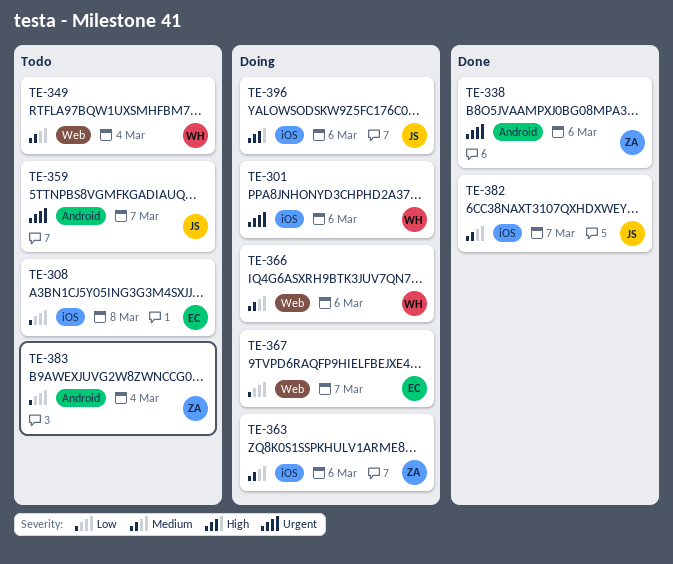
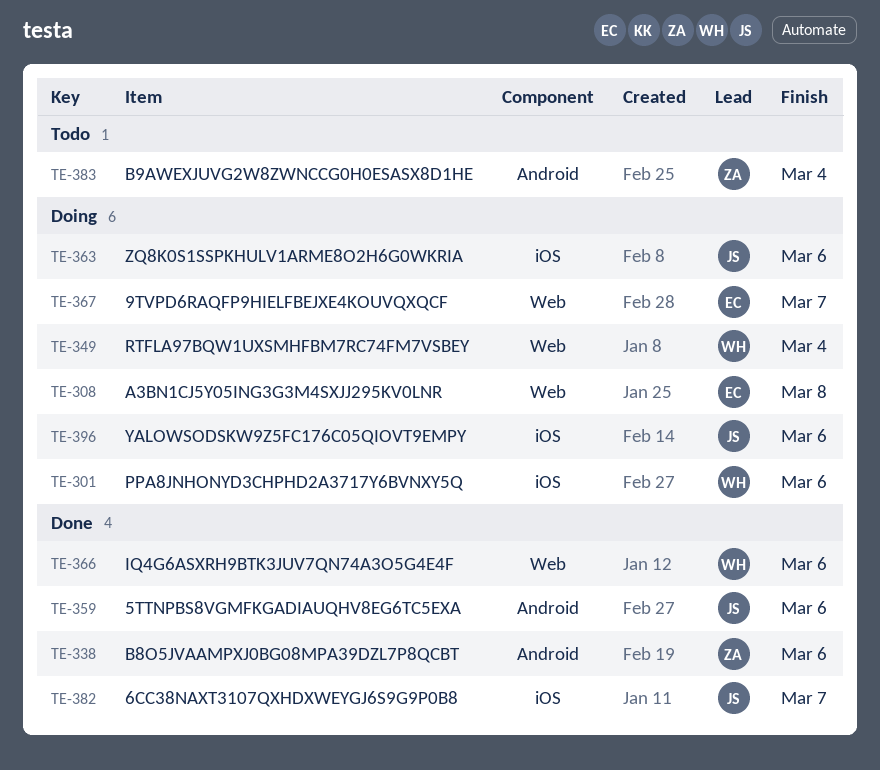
TE-308, status: Todo -> Doing
TE-308, label: iOS -> Web
TE-349, status: Todo -> Doing
TE-359, status: Todo -> Done
TE-359, due: Mar 7 -> Mar 6
TE-363, owner: ZA -> JS
TE-366, status: Doing -> Done

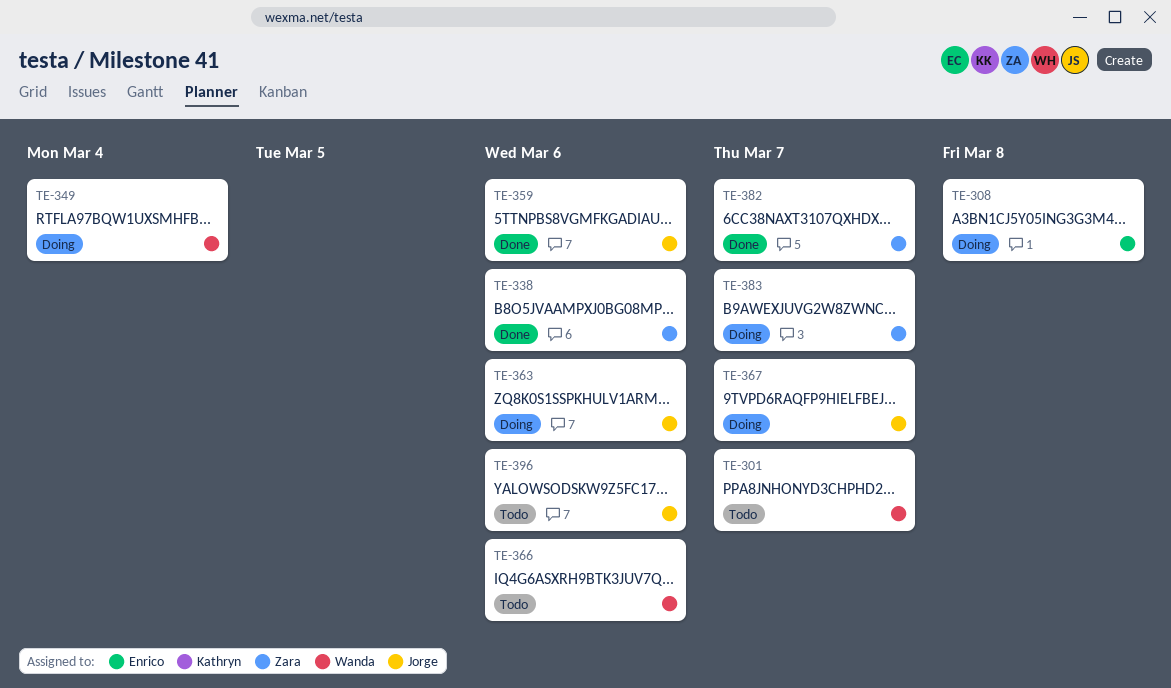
TE-301, status: Doing -> Todo
TE-301, due: Mar 6 -> Mar 7
TE-366, status: Done -> Todo
TE-367, owner: Enrico -> Jorge
TE-382, owner: Jorge -> Zara
TE-383, status: Todo -> Doing
TE-383, due: Mar 4 -> Mar 7
TE-396, status: Doing -> Todo

